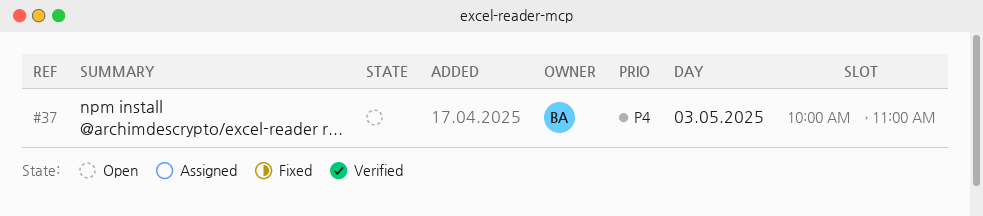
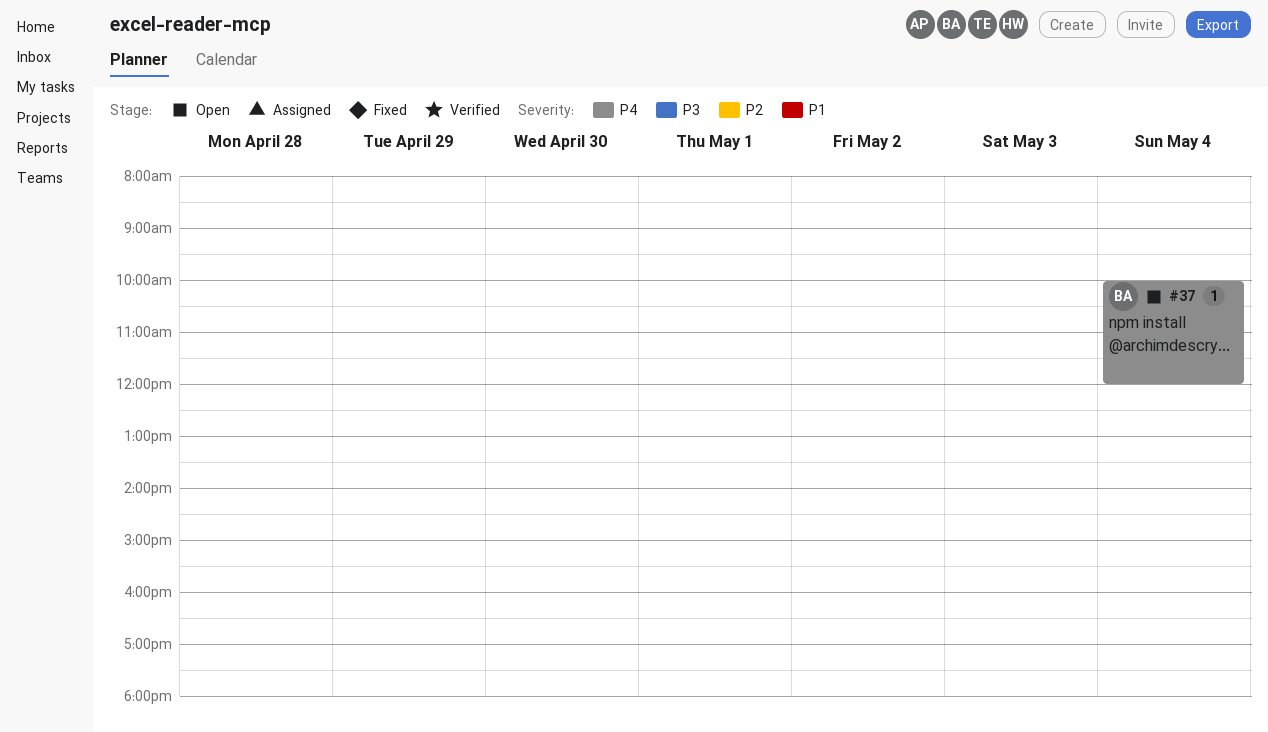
#37, day: May 3 -> May 4
#37, ends: 11:00 -> 12:00

